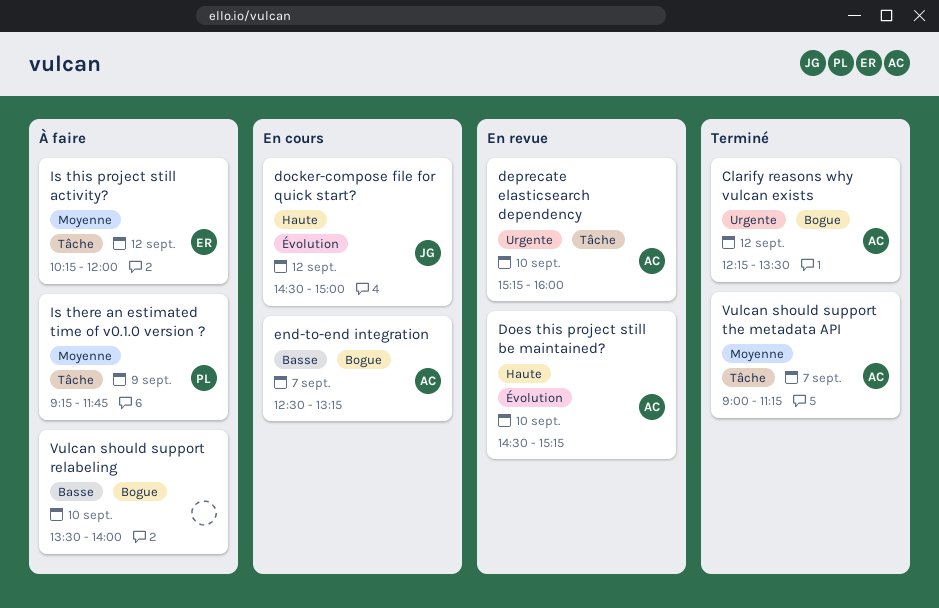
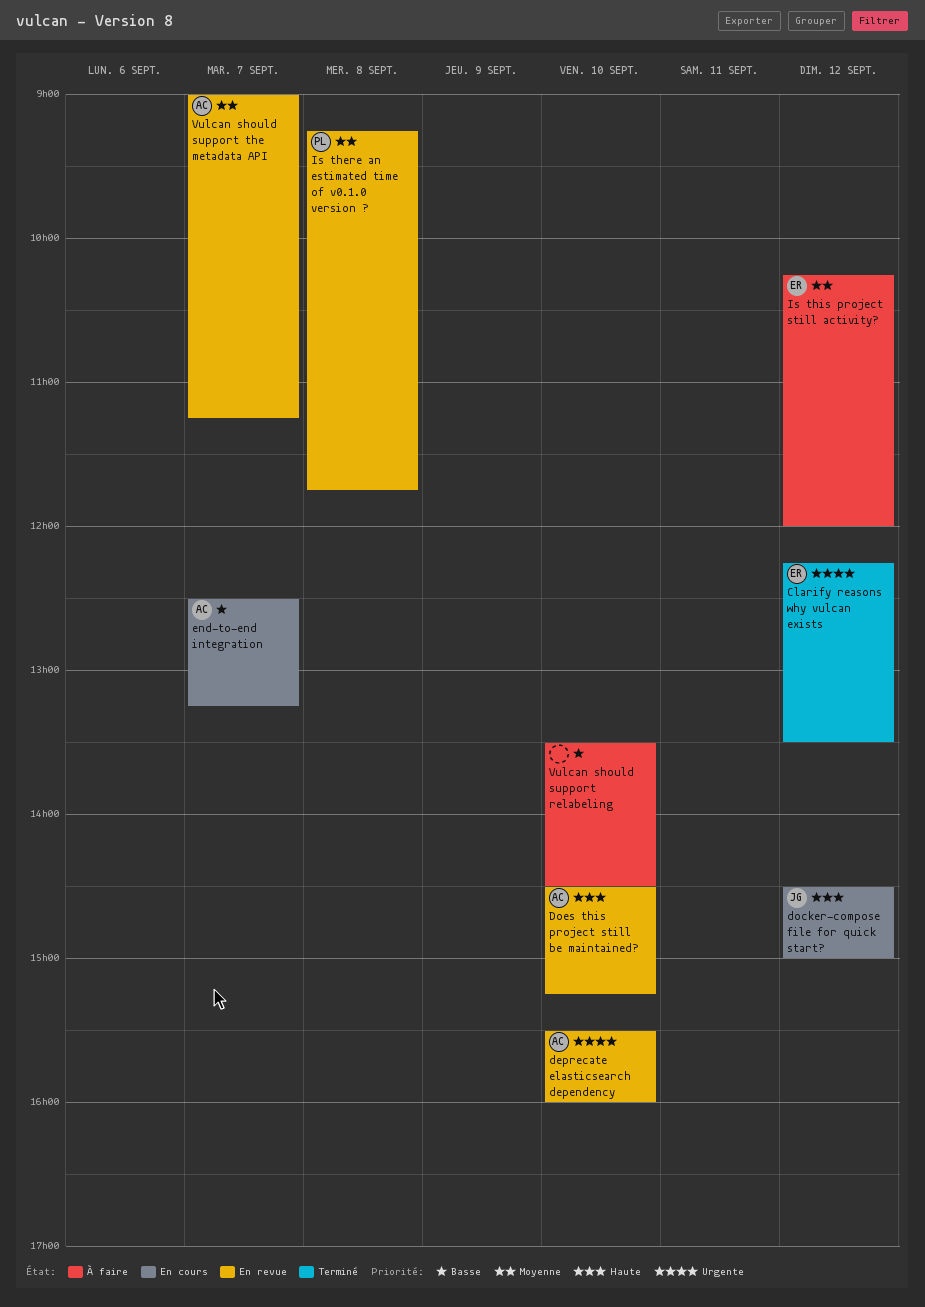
Clarify reasons why vulcan exists, owner: AC -> ER
deprecate elasticsearch dependency, begins: 15:15 -> 15:30
Is there an estimated time of v0.1.0 version ?, status: À faire -> En revue
Is there an estimated time of v0.1.0 version ?, day: Sep 9 -> Sep 8
Vulcan should support relabeling, ends: 14:00 -> 14:30
Vulcan should support the metadata API, status: Terminé -> En revue

